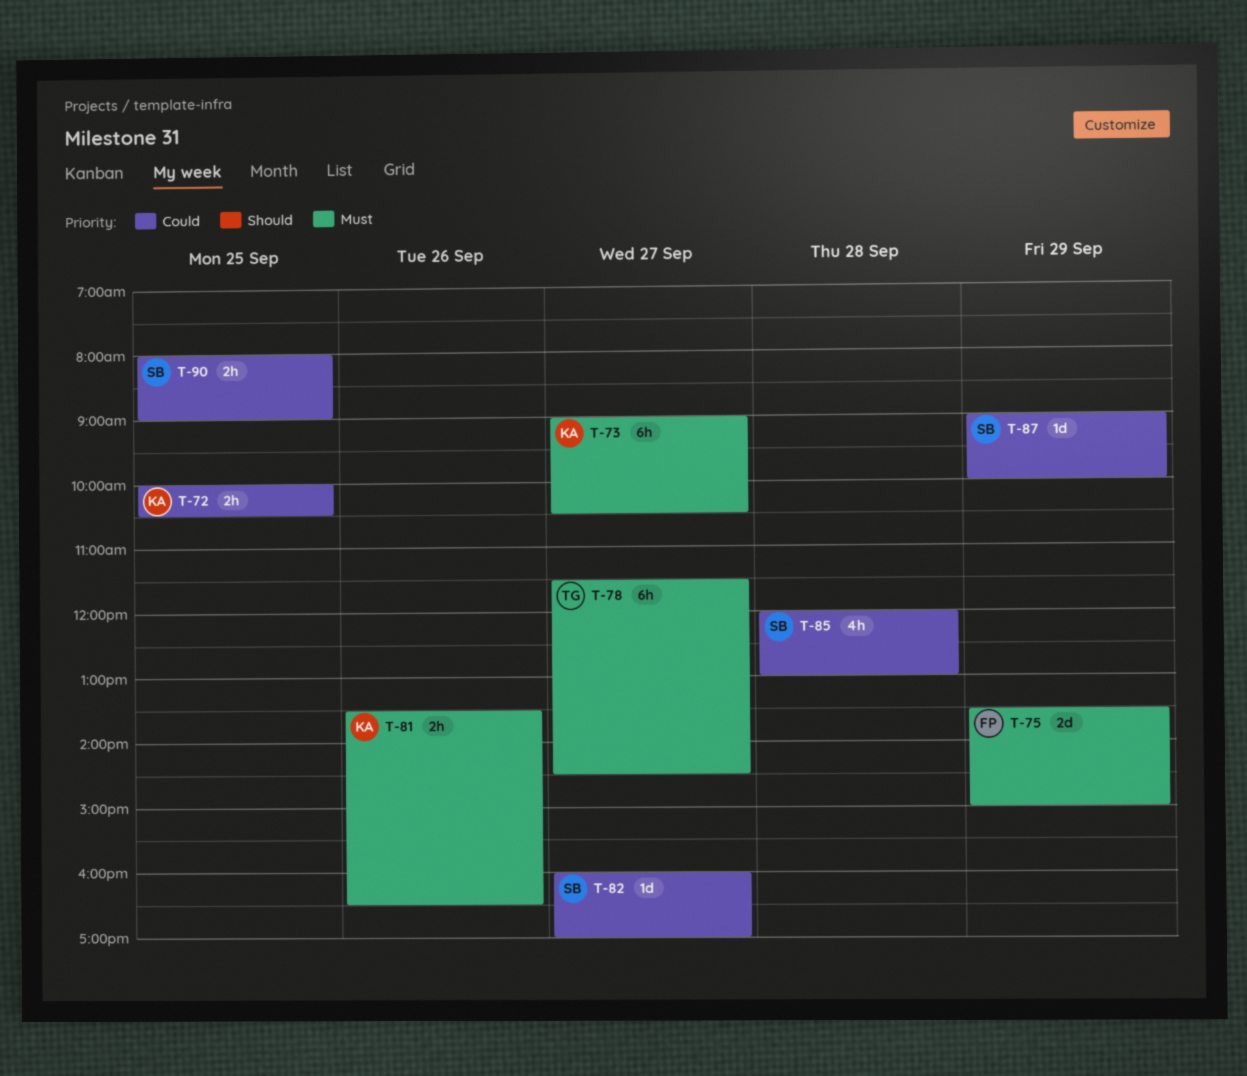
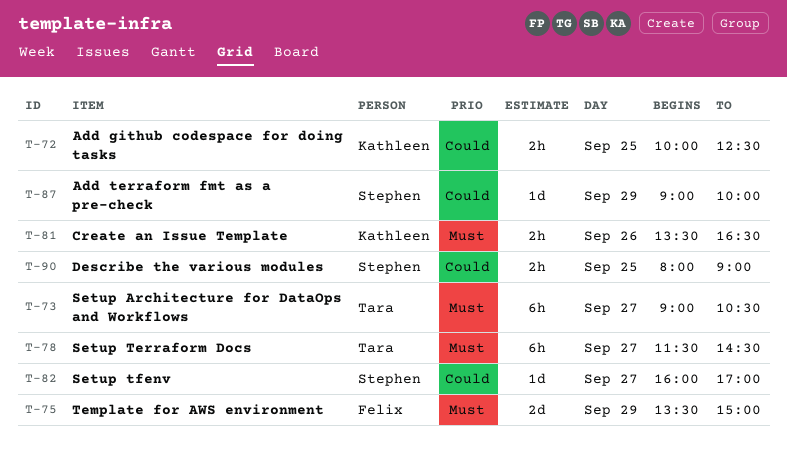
T-72, ends: 10:30 -> 12:30
T-73, owner: Kathleen -> Tara
T-85: present -> none

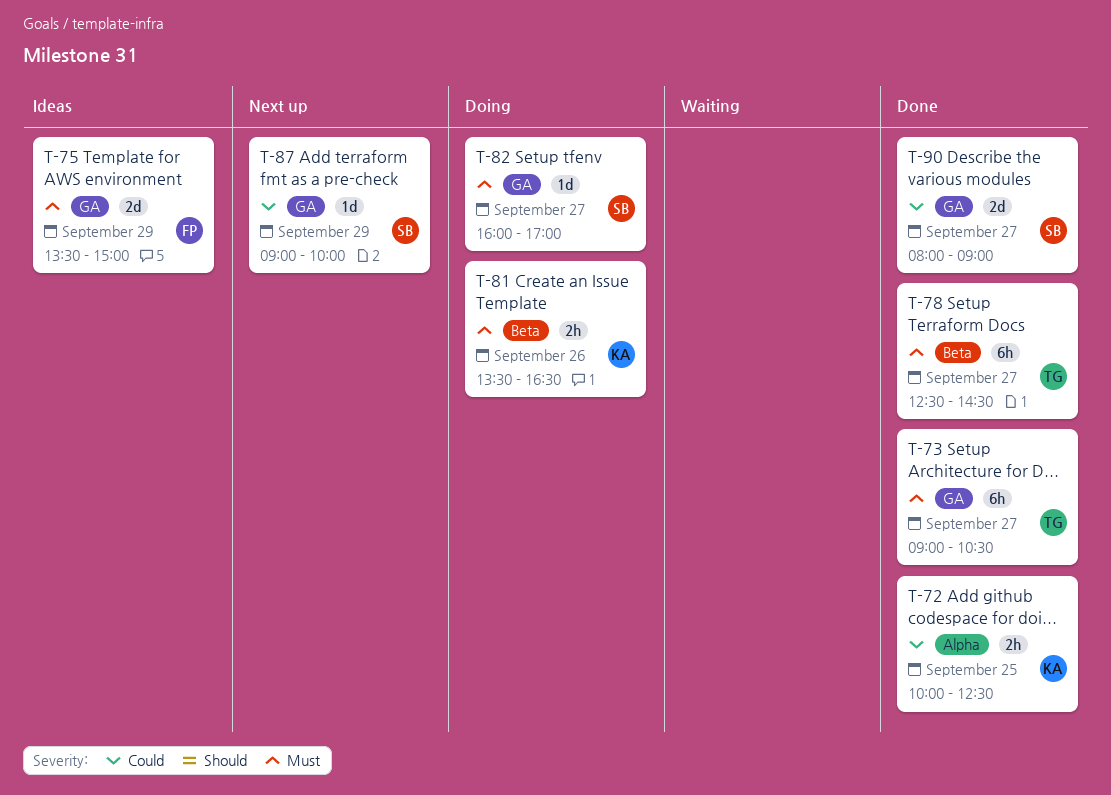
T-78, begins: 11:30 -> 12:30
T-82, priority: Could -> Must
T-90, estimate: 2h -> 2d
T-90, day: Sep 25 -> Sep 27

